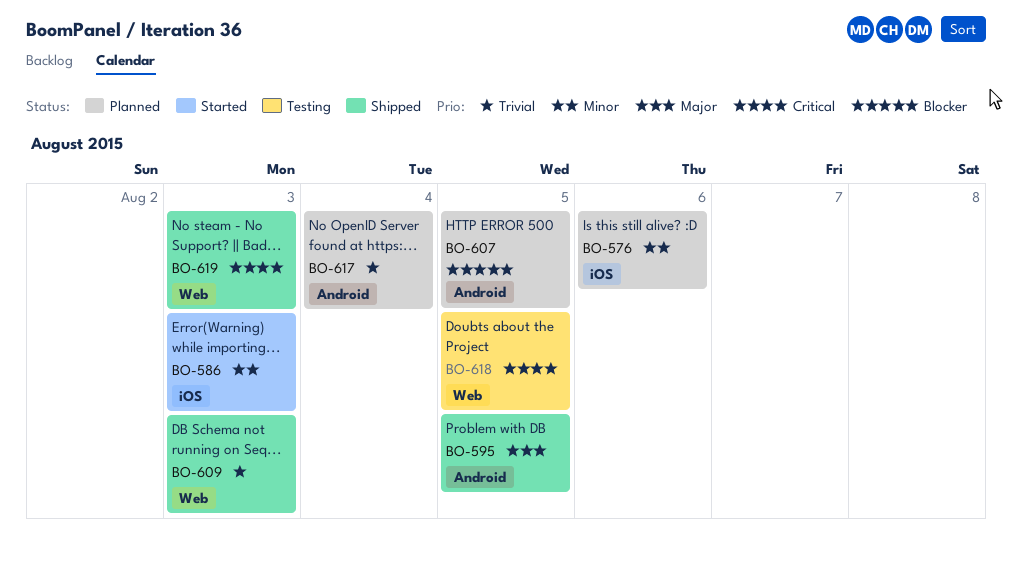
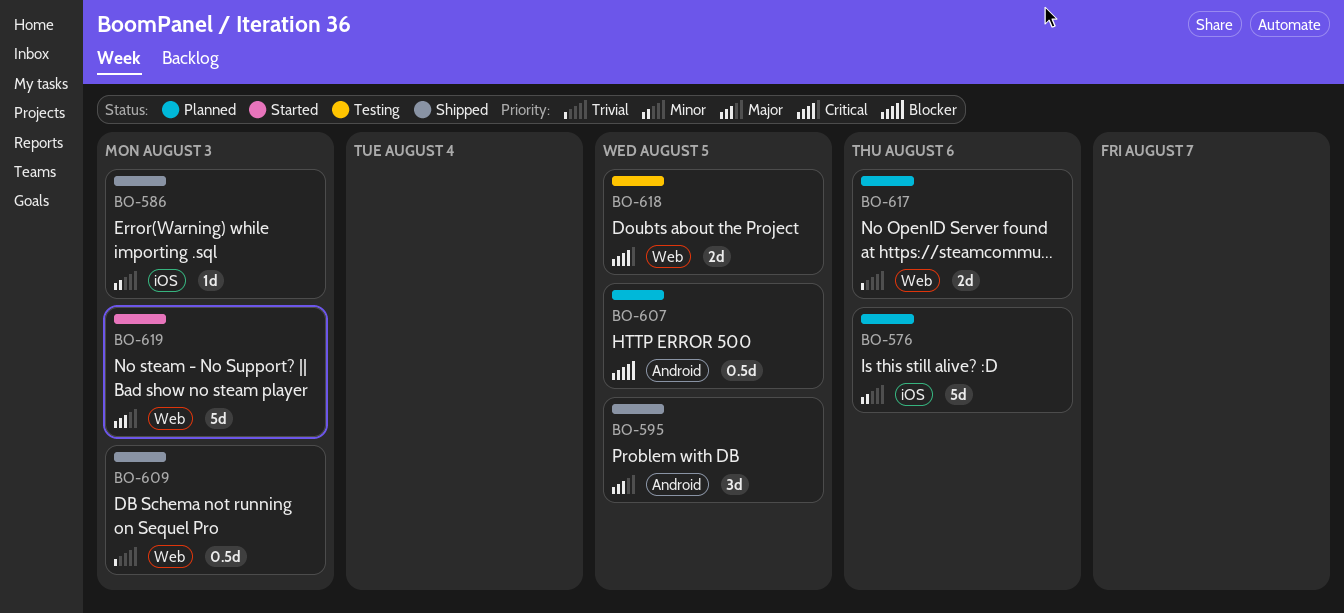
BO-586, status: Started -> Shipped
BO-617, label: Android -> Web
BO-617, due: Aug 4 -> Aug 6
BO-619, status: Shipped -> Started
BO-619, priority: Critical -> Major

